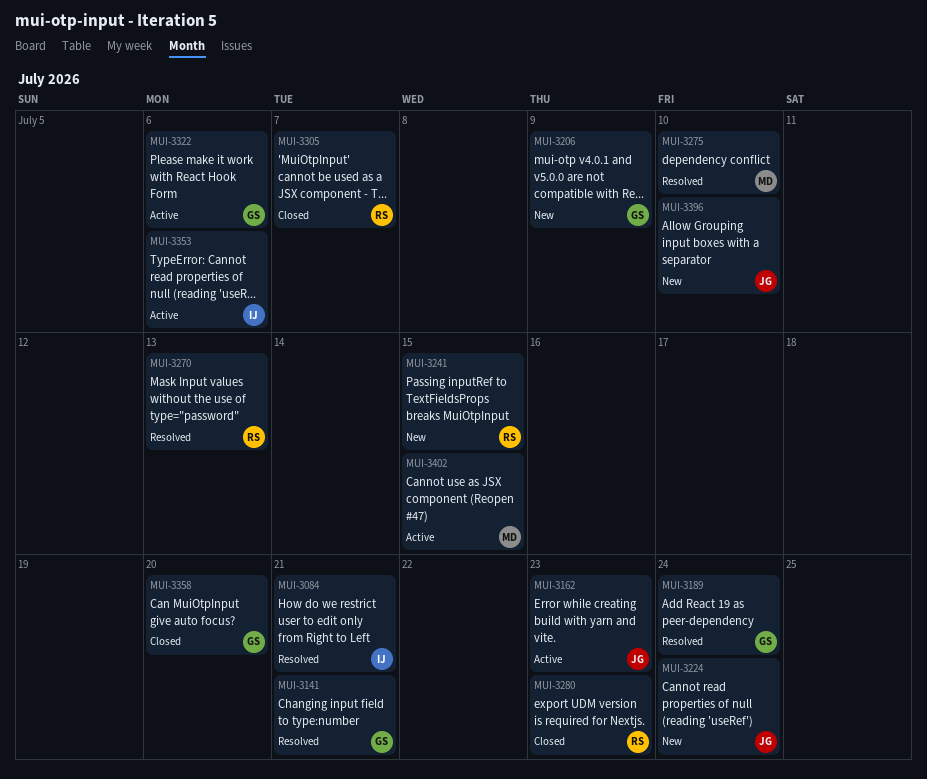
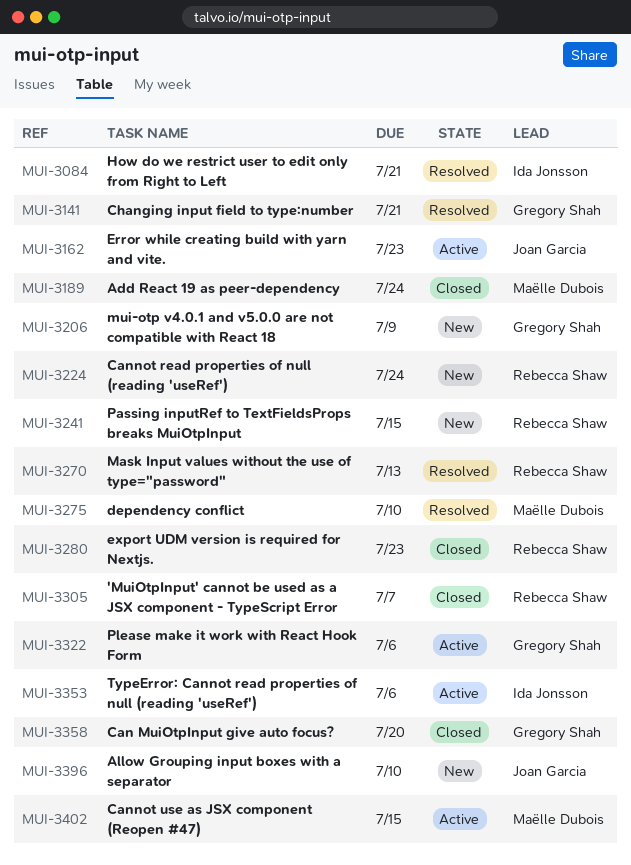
MUI-3189, status: Resolved -> Closed
MUI-3189, owner: Gregory Shah -> Maëlle Dubois
MUI-3224, owner: Joan Garcia -> Rebecca Shaw

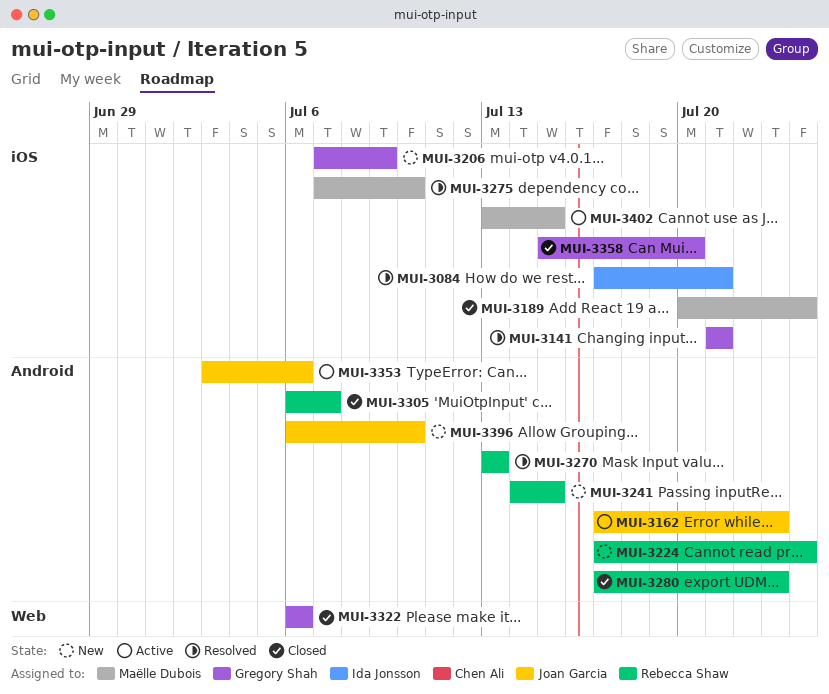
MUI-3322, status: Active -> Closed
MUI-3353, owner: Ida Jonsson -> Joan Garcia

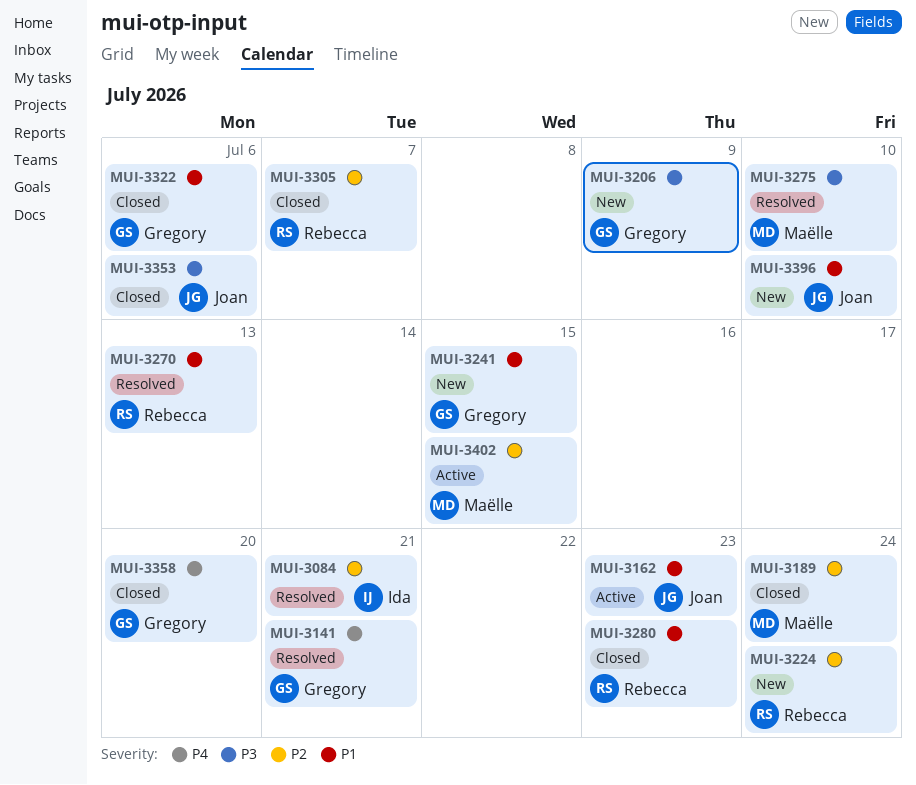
MUI-3241, owner: Rebecca Shaw -> Gregory Shah
MUI-3353, status: Active -> Closed

